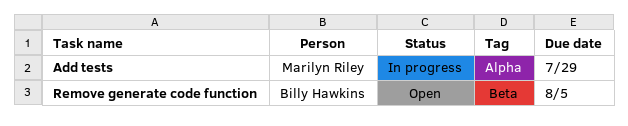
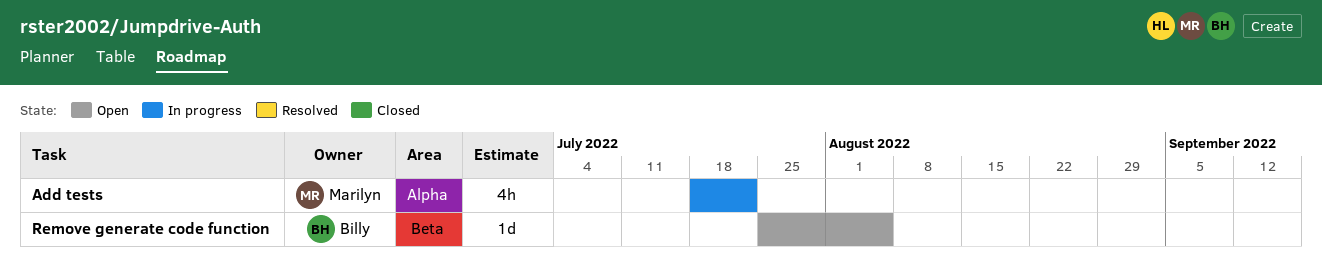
Add tests, due: Jul 29 -> Jul 22

